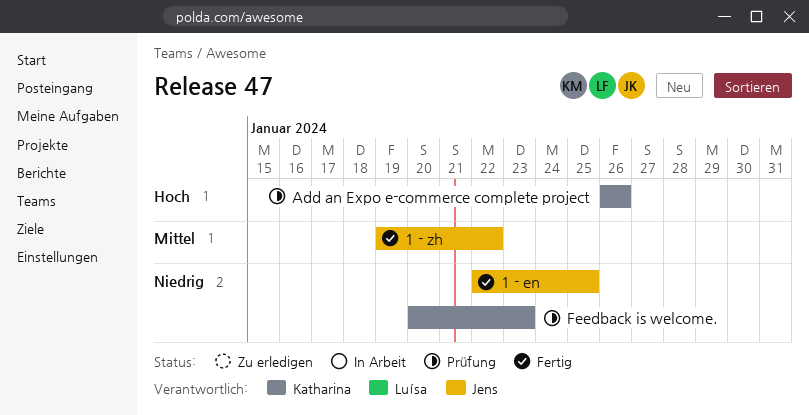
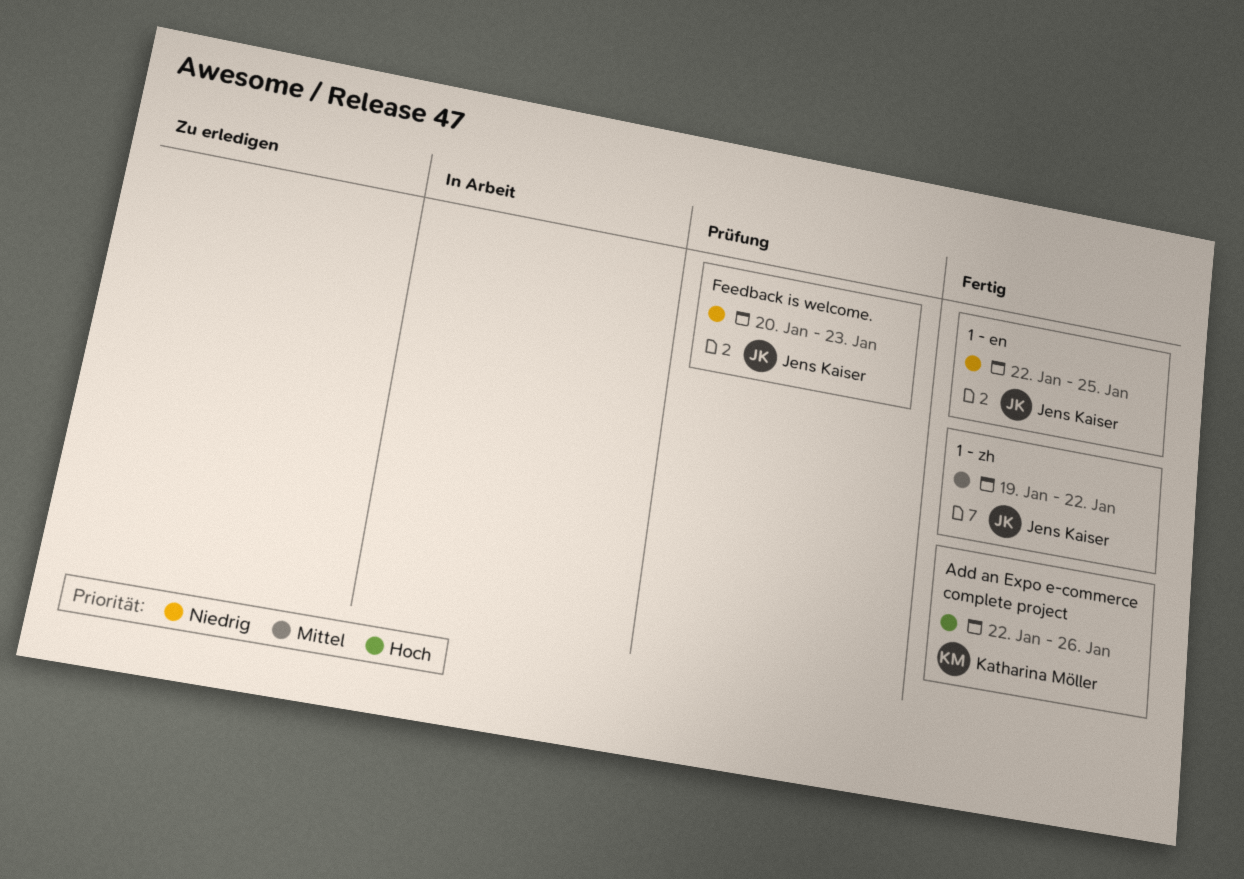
Add an Expo e-commerce complete project, status: Prüfung -> Fertig
Add an Expo e-commerce complete project, start: Jan 26 -> Jan 22
Feedback is welcome., owner: Katharina Möller -> Jens Kaiser

